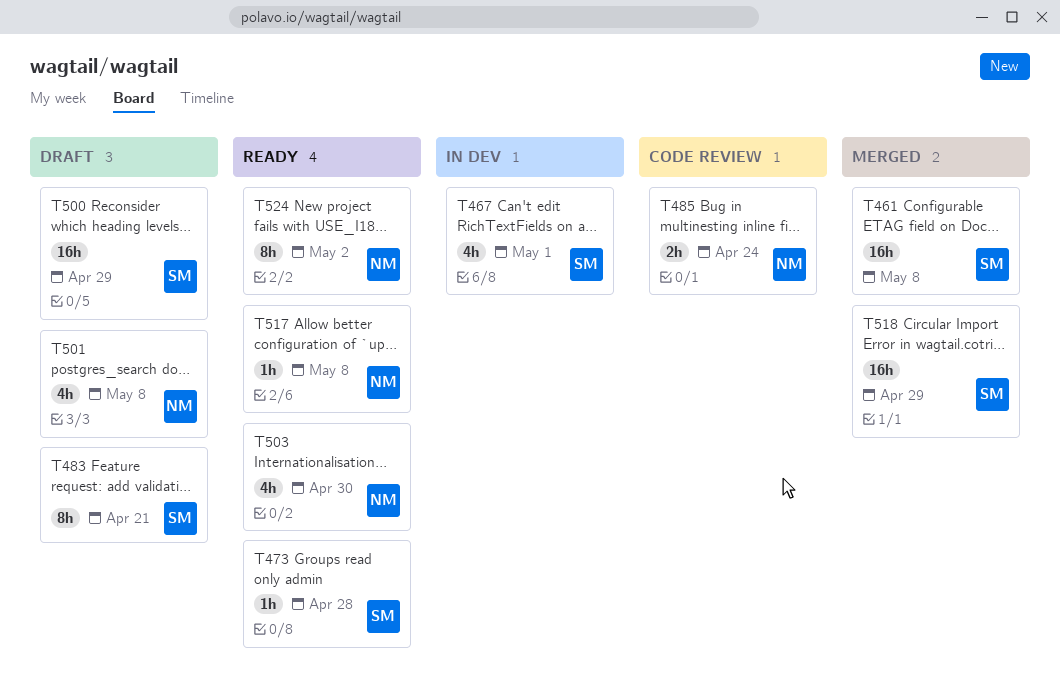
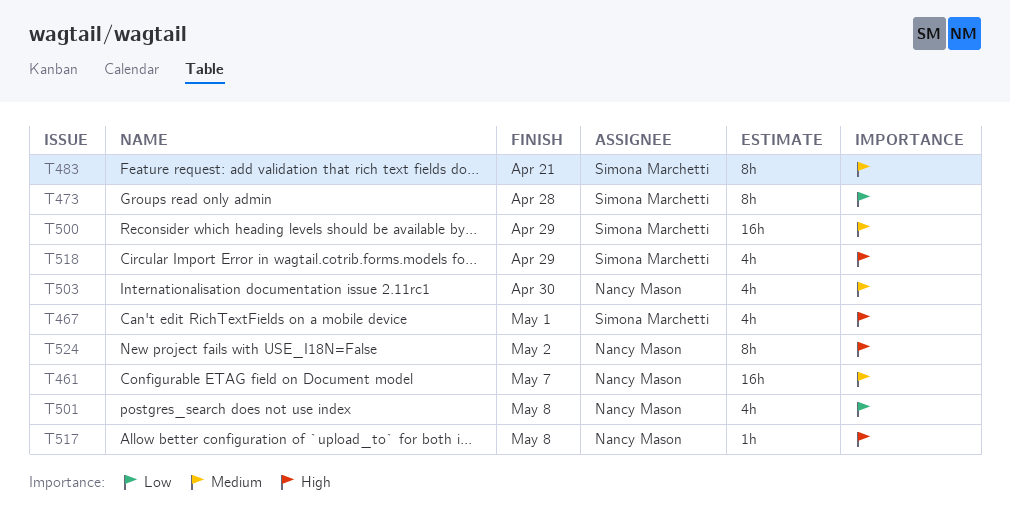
T461, owner: Simona Marchetti -> Nancy Mason
T461, due: May 8 -> May 7
T473, estimate: 1h -> 8h
T485: present -> none
T518, estimate: 16h -> 4h

